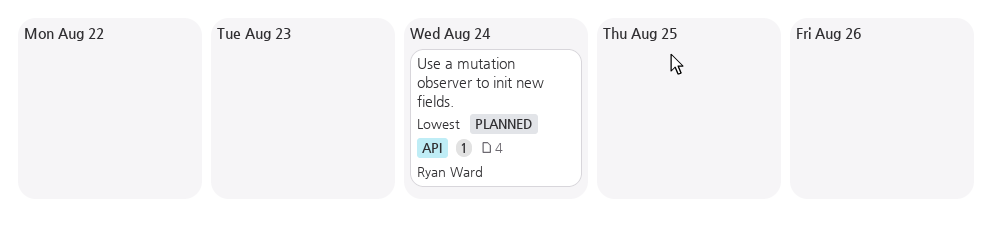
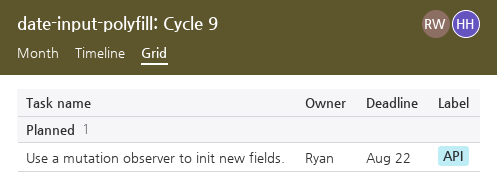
Use a mutation observer to init new fields., due: Aug 24 -> Aug 22

